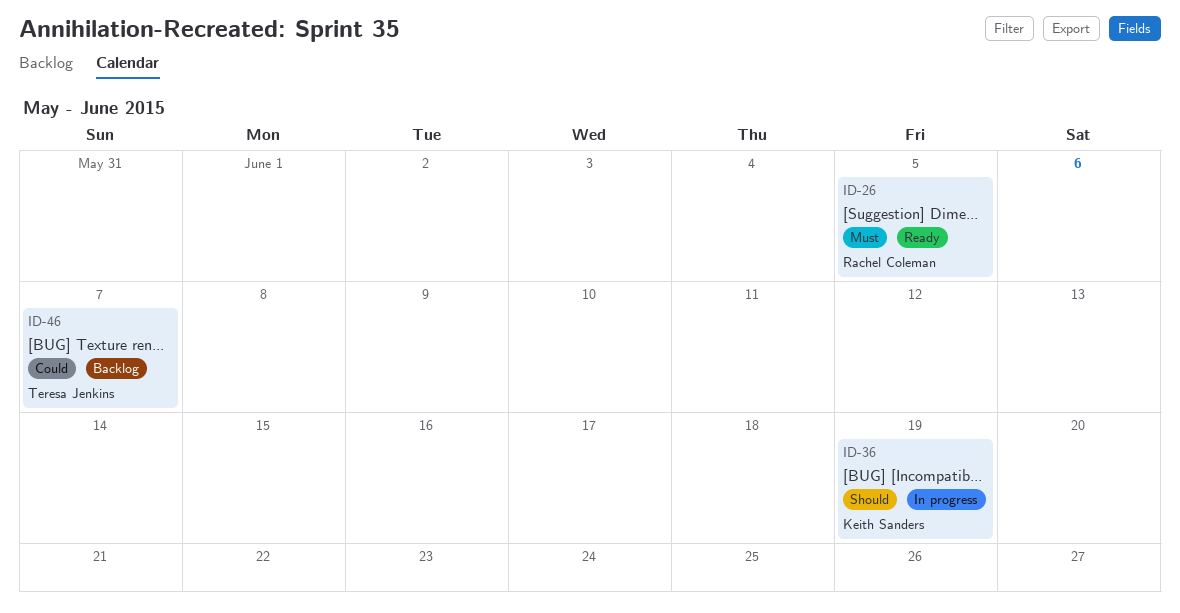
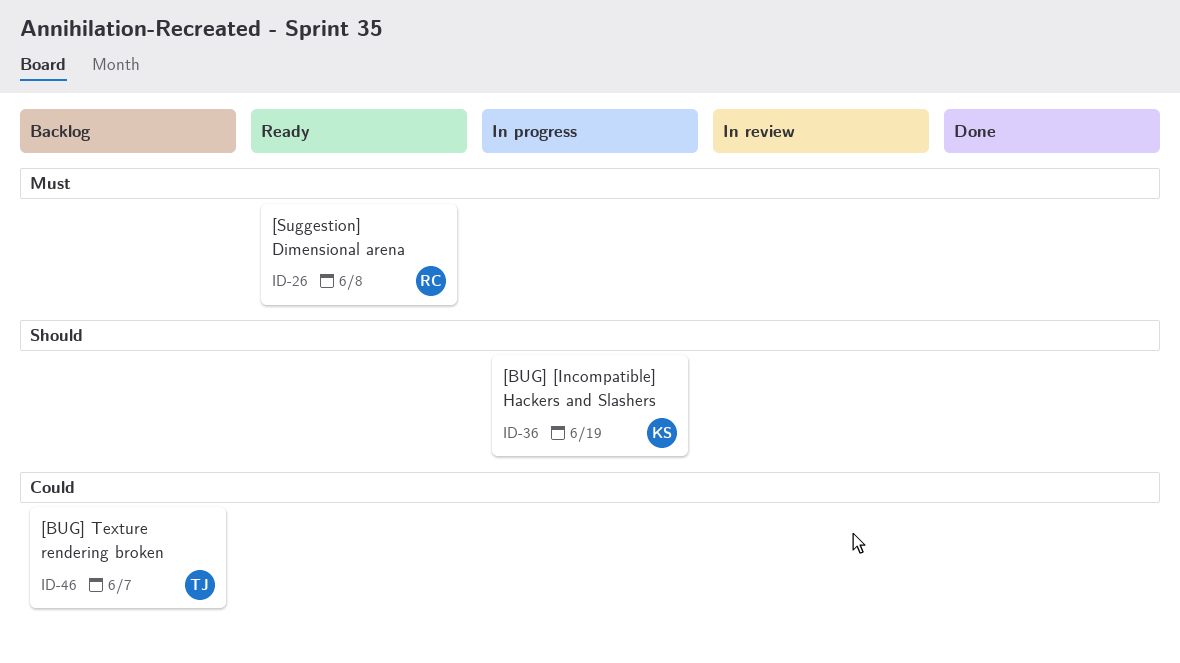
ID-26, due: Jun 5 -> Jun 8

